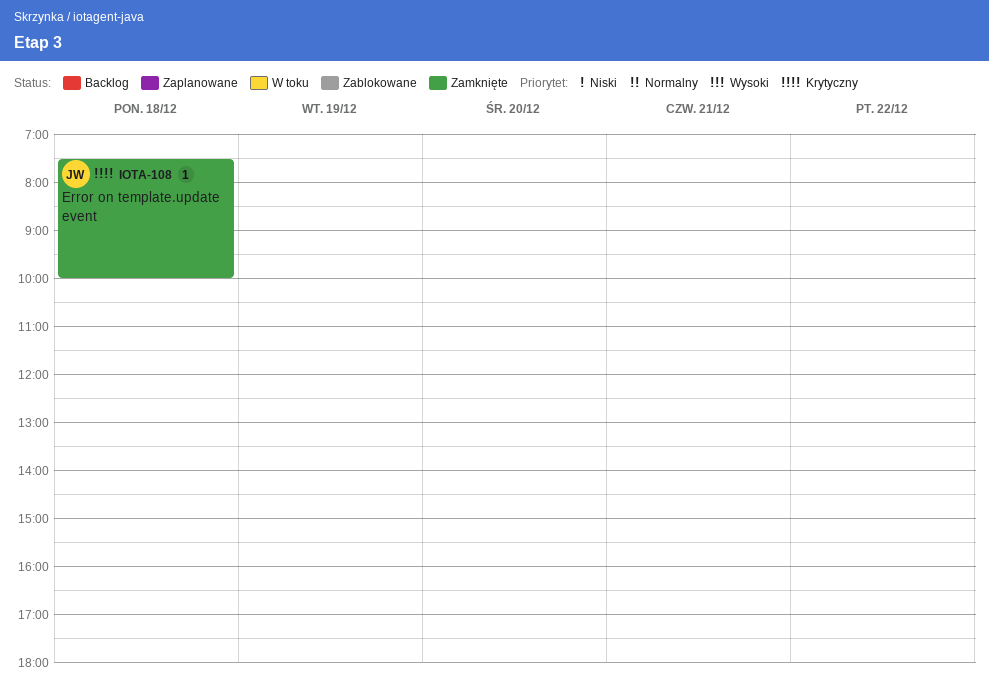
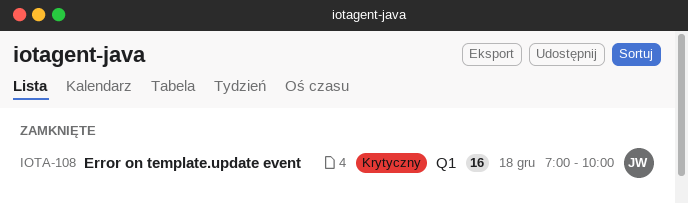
IOTA-108, estimate: 1 -> 16
IOTA-108, begins: 07:30 -> 07:00

